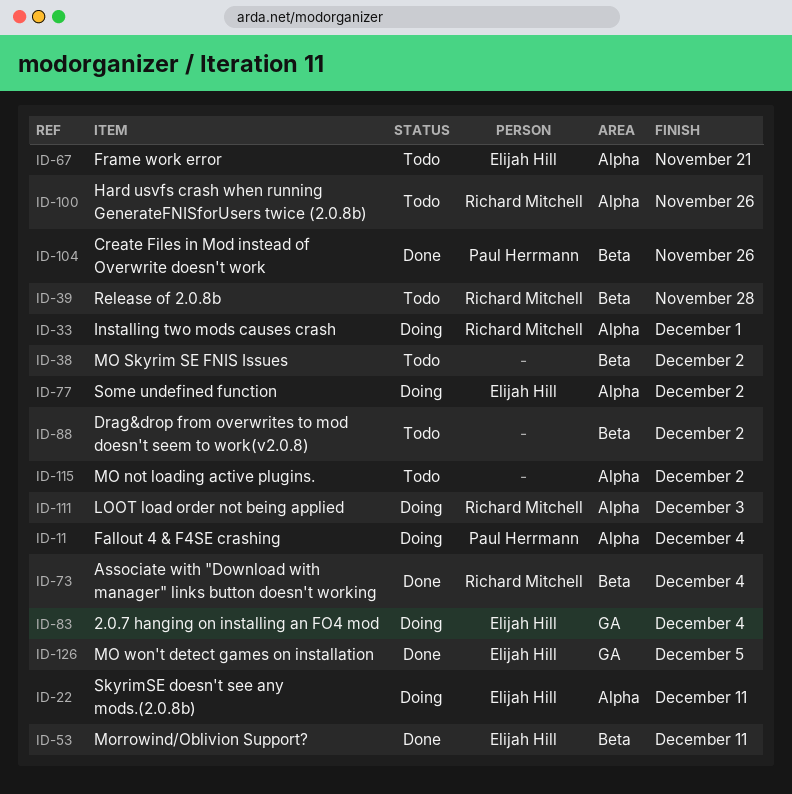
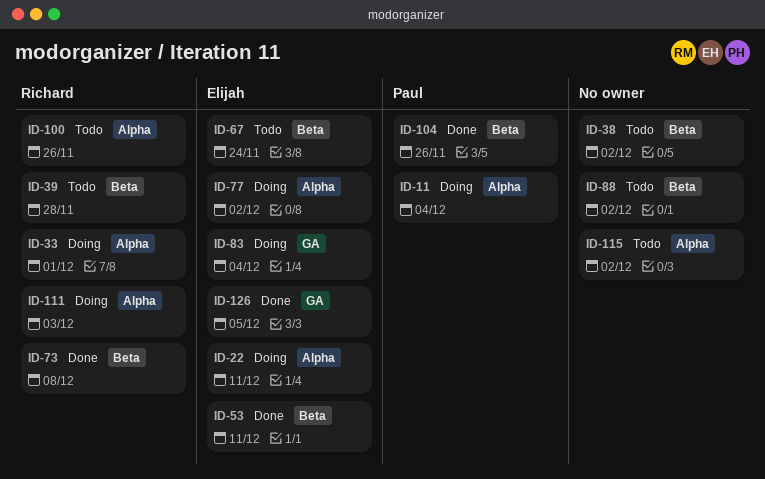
ID-67, label: Alpha -> Beta
ID-67, due: Nov 21 -> Nov 24
ID-73, due: Dec 4 -> Dec 8

